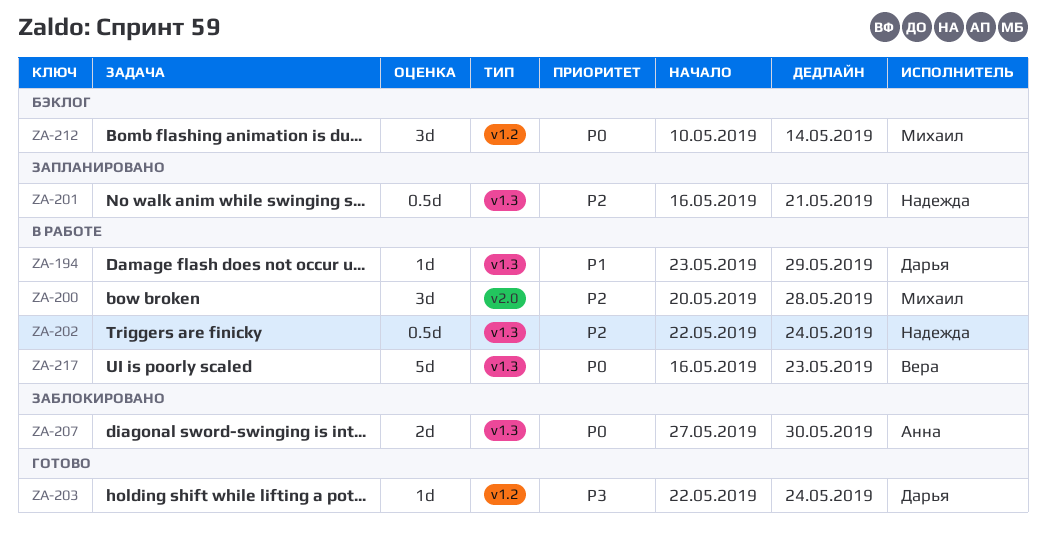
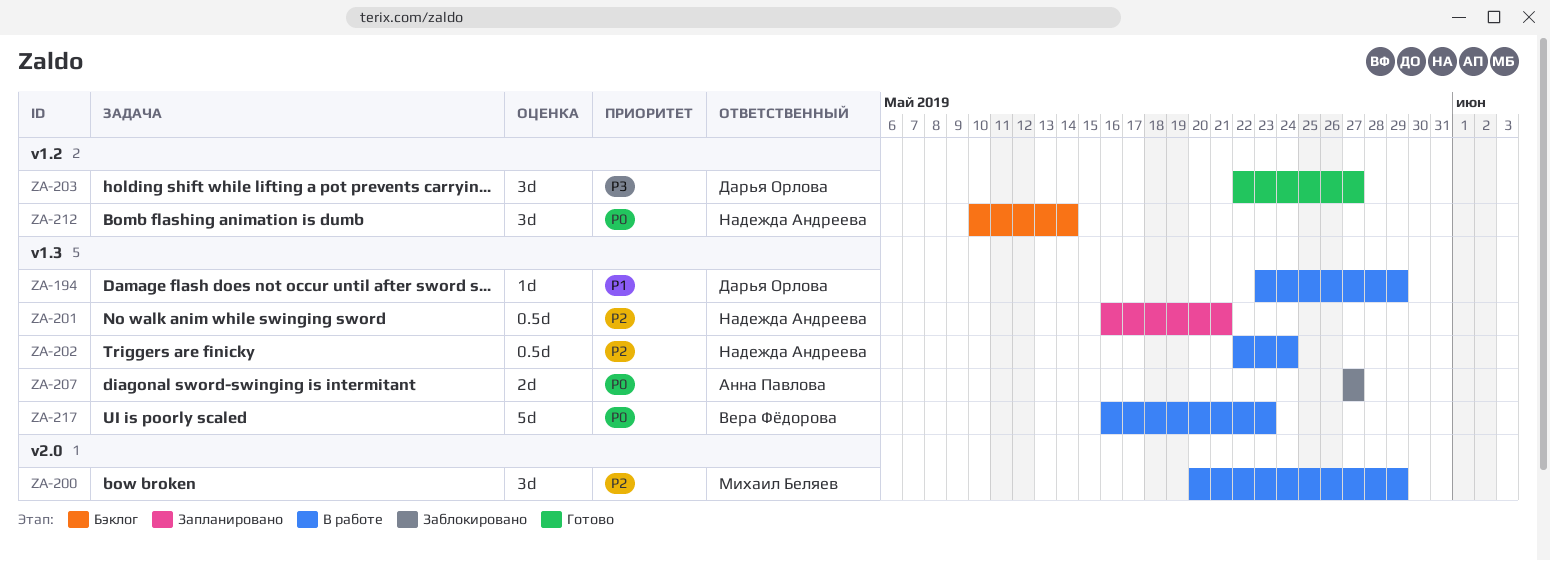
ZA-200, due: May 28 -> May 29
ZA-203, estimate: 1d -> 3d
ZA-203, due: May 24 -> May 27
ZA-207, due: May 30 -> May 27
ZA-212, owner: Михаил Беляев -> Надежда Андреева

